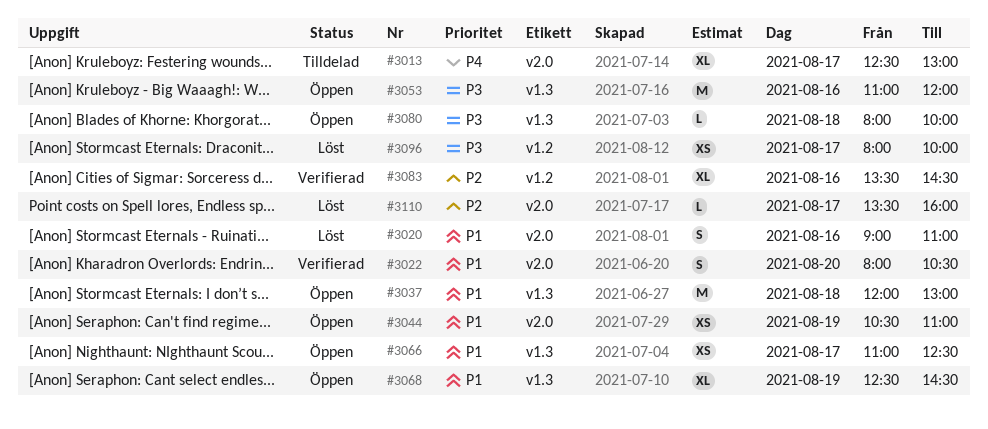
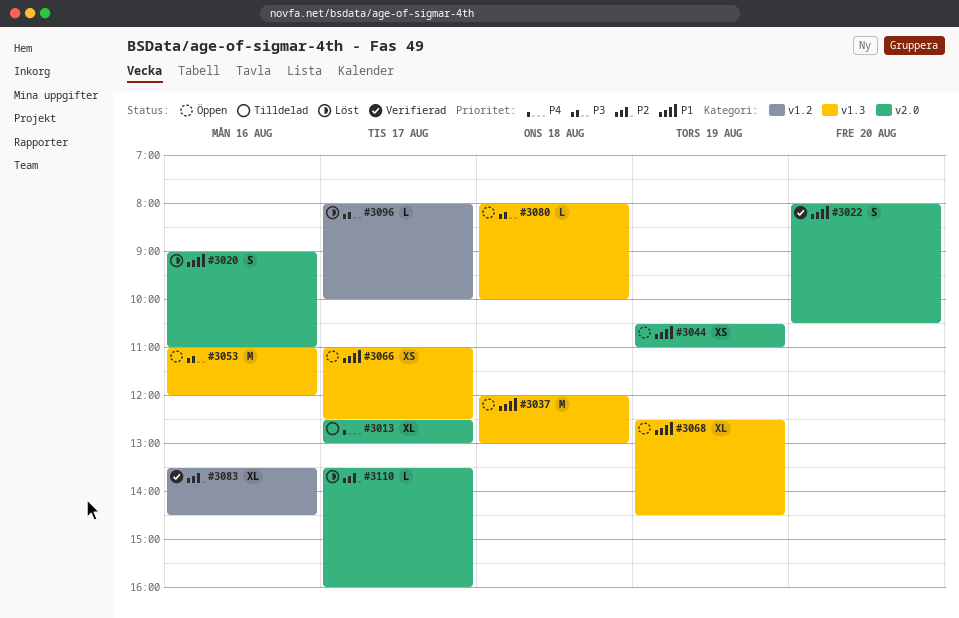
#3096, estimate: XS -> L

